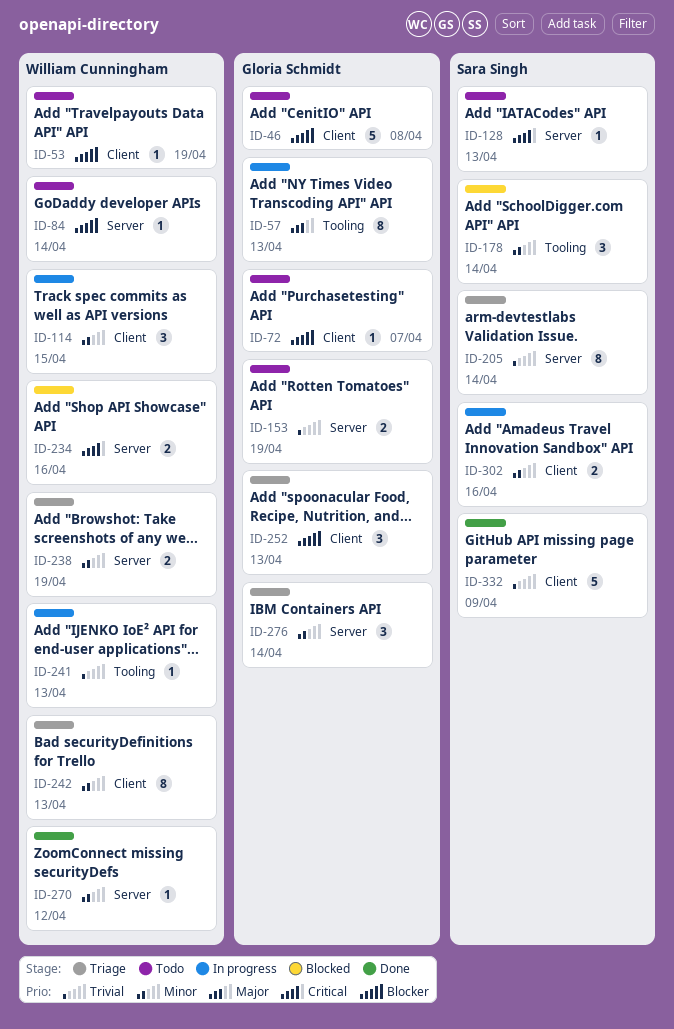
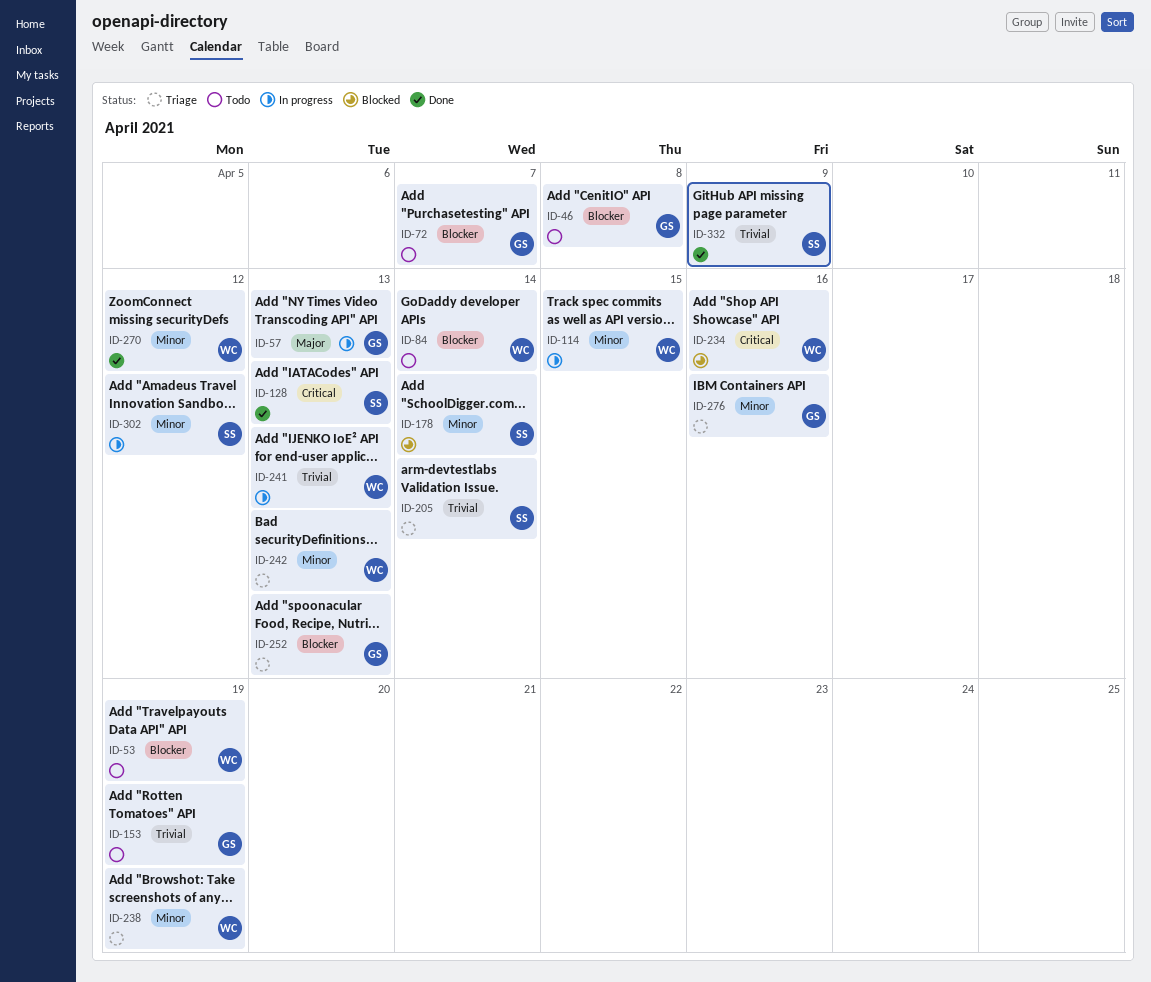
ID-128, status: Todo -> Done
ID-276, due: Apr 14 -> Apr 16
ID-302, due: Apr 16 -> Apr 12

